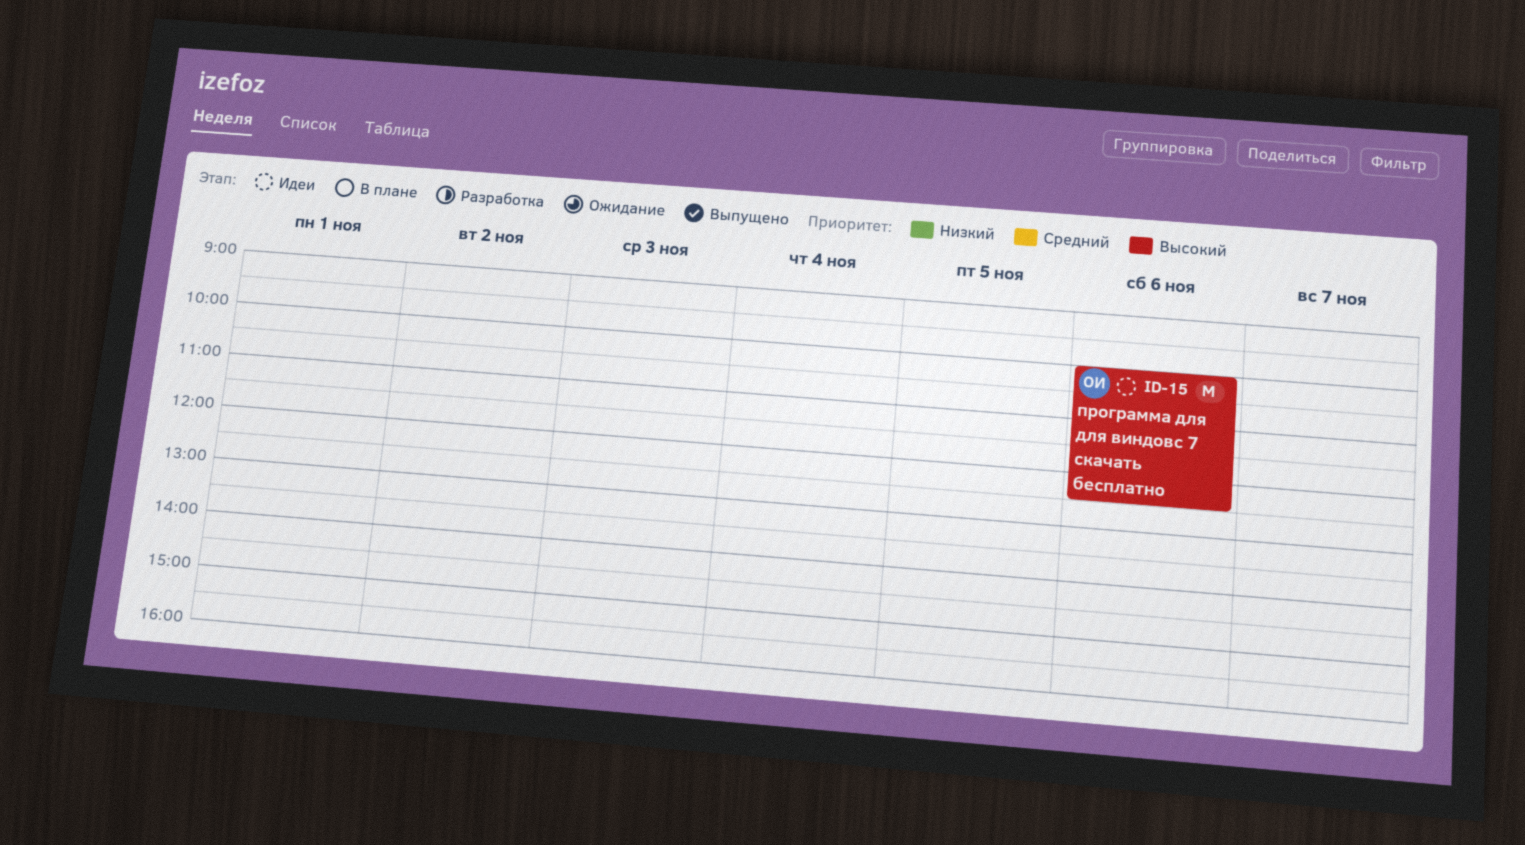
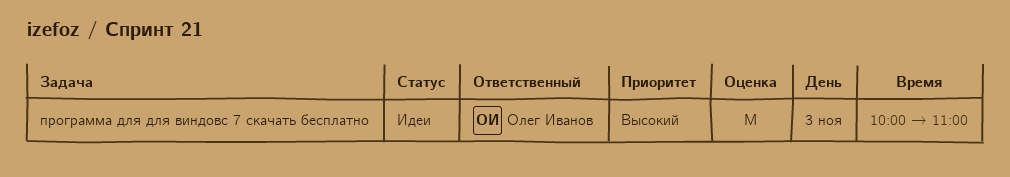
программа для для виндовс 7 скачать бесплатно, day: Nov 6 -> Nov 3
программа для для виндовс 7 скачать бесплатно, ends: 12:30 -> 11:00

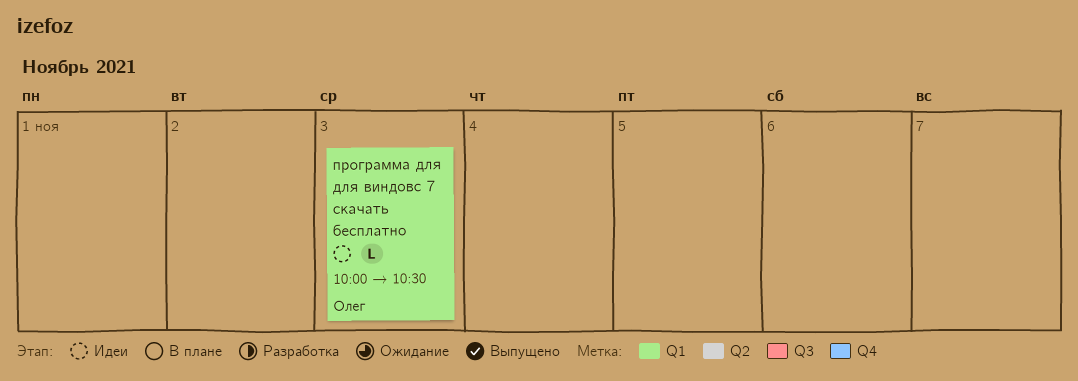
программа для для виндовс 7 скачать бесплатно, estimate: M -> L
программа для для виндовс 7 скачать бесплатно, ends: 11:00 -> 10:30

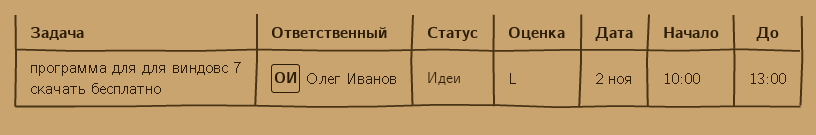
программа для для виндовс 7 скачать бесплатно, day: Nov 3 -> Nov 2
программа для для виндовс 7 скачать бесплатно, ends: 10:30 -> 13:00

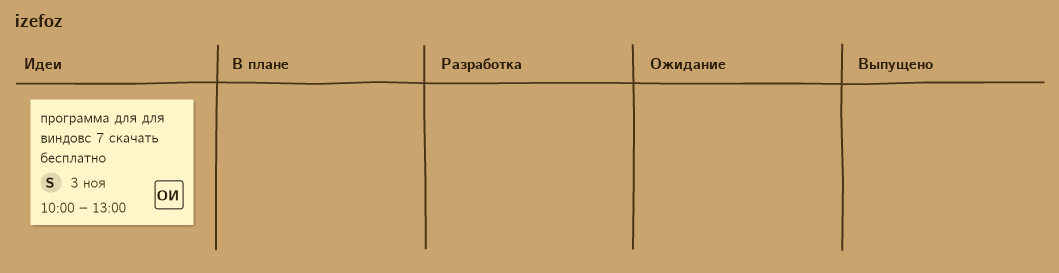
программа для для виндовс 7 скачать бесплатно, estimate: L -> S
программа для для виндовс 7 скачать бесплатно, day: Nov 2 -> Nov 3

